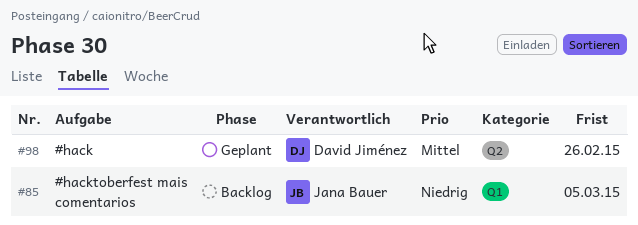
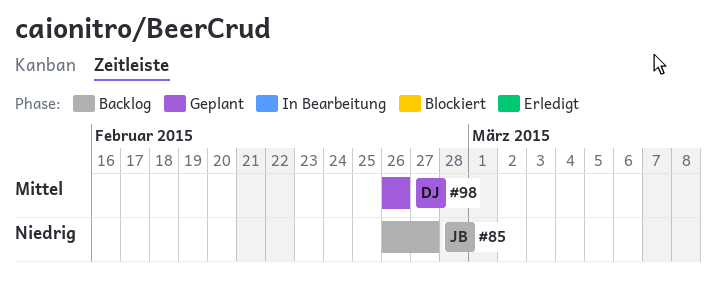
#85, due: Mar 5 -> Feb 27

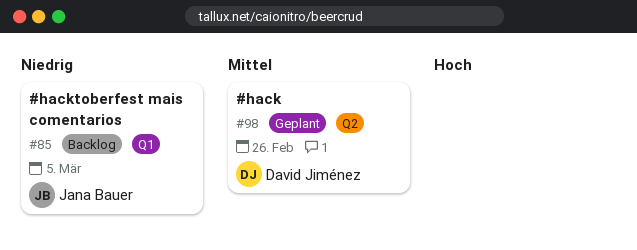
#85, due: Feb 27 -> Mar 5

